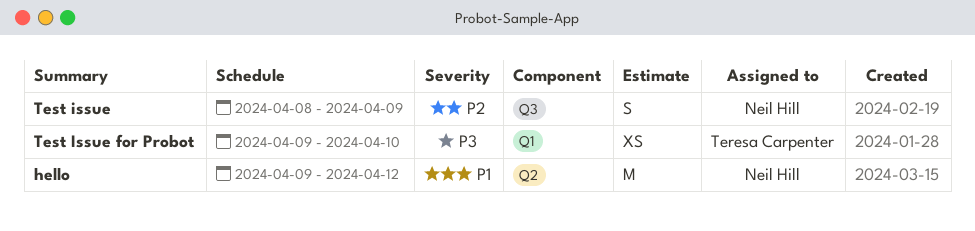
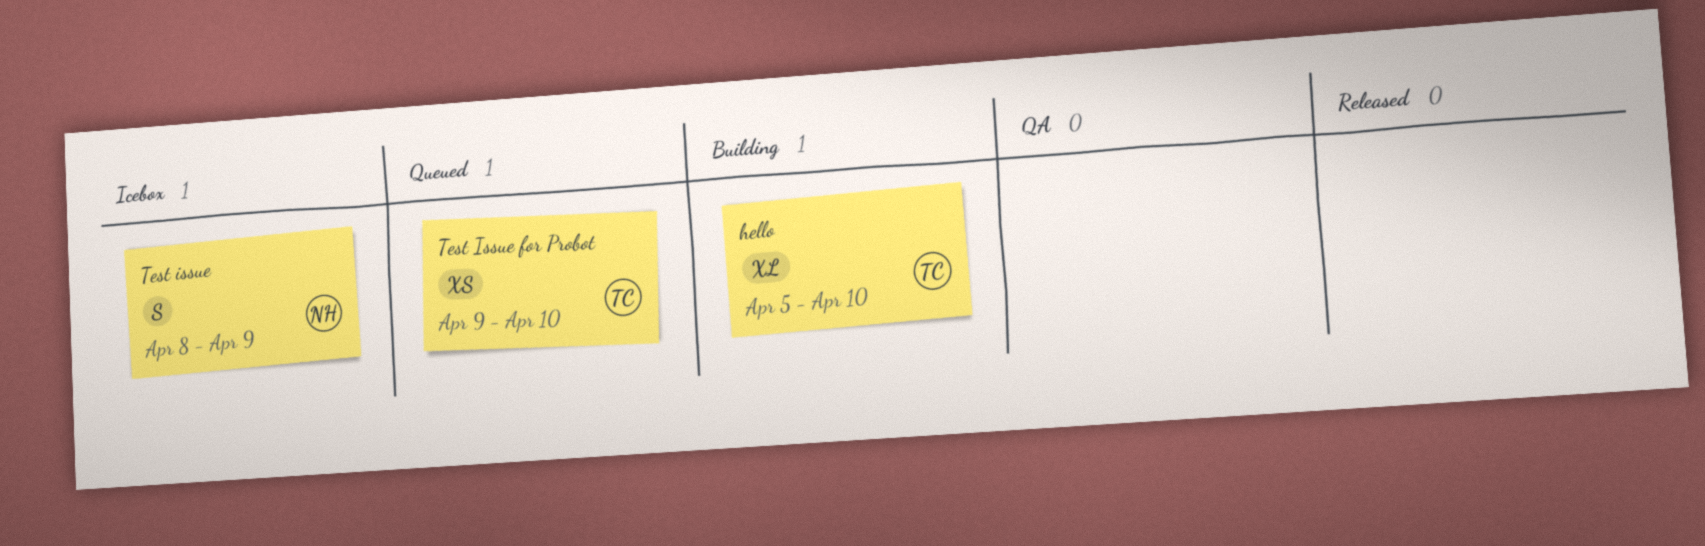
hello, owner: Neil Hill -> Teresa Carpenter
hello, estimate: M -> XL
hello, start: Apr 9 -> Apr 5
hello, due: Apr 12 -> Apr 10

